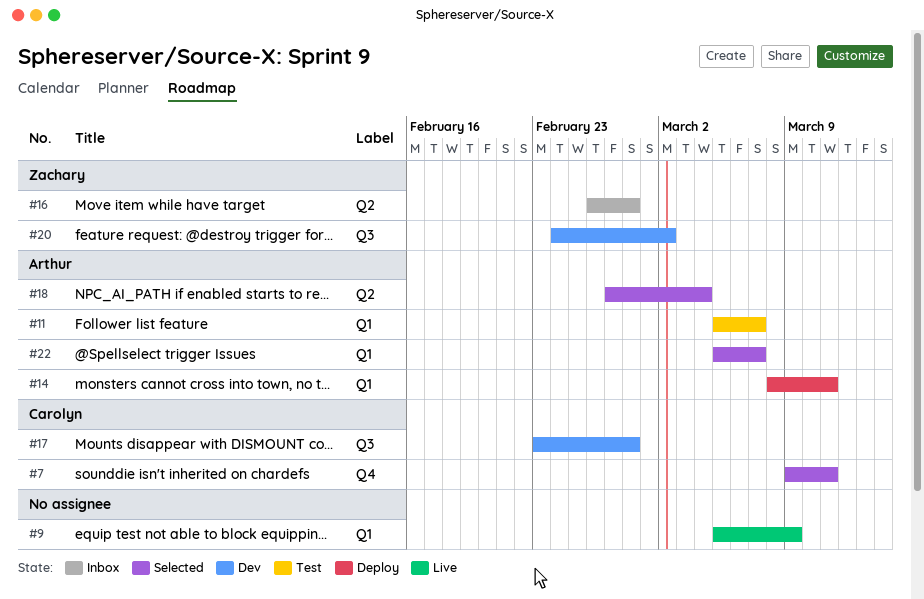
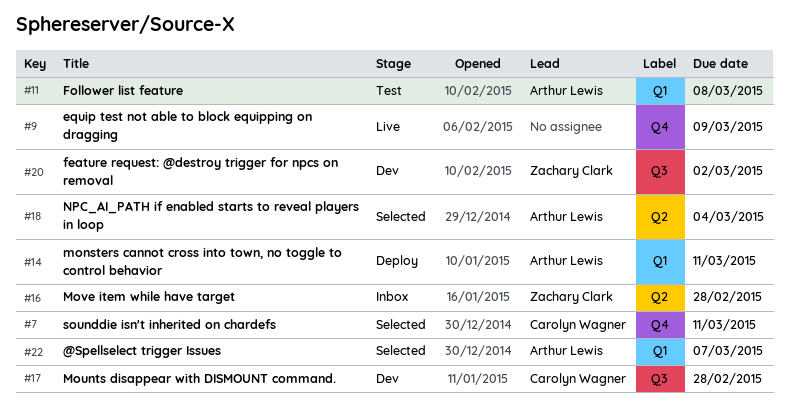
#9, label: Q1 -> Q4
#11, due: Mar 7 -> Mar 8

